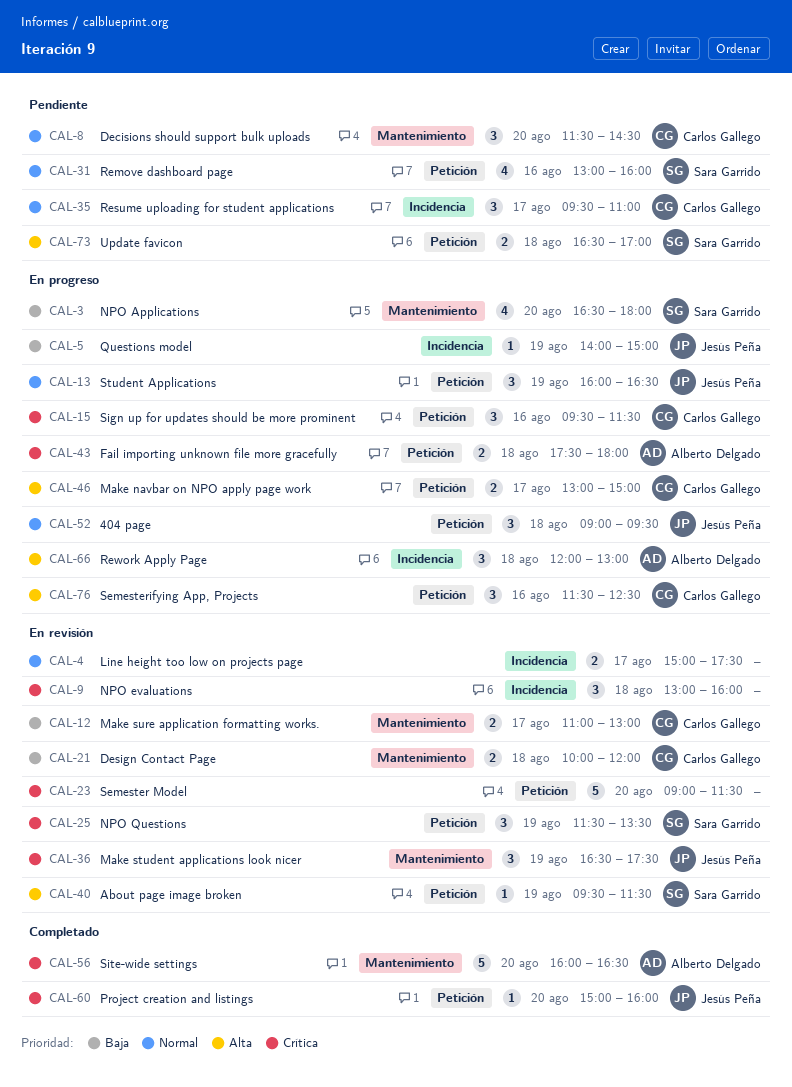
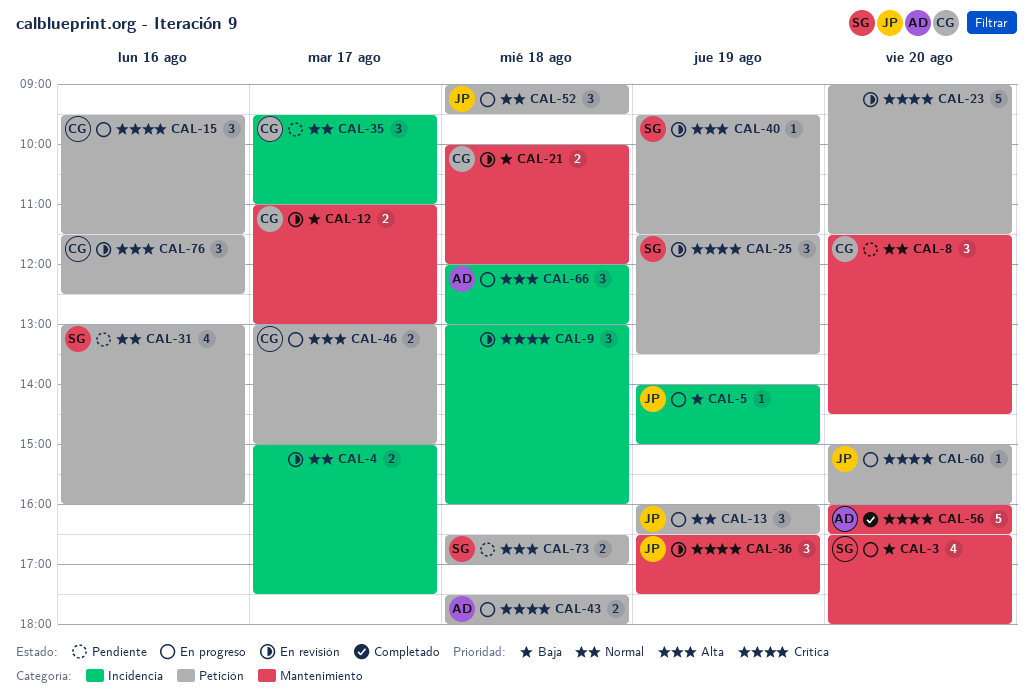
CAL-60, status: Completado -> En progreso
CAL-76, status: En progreso -> En revisión

